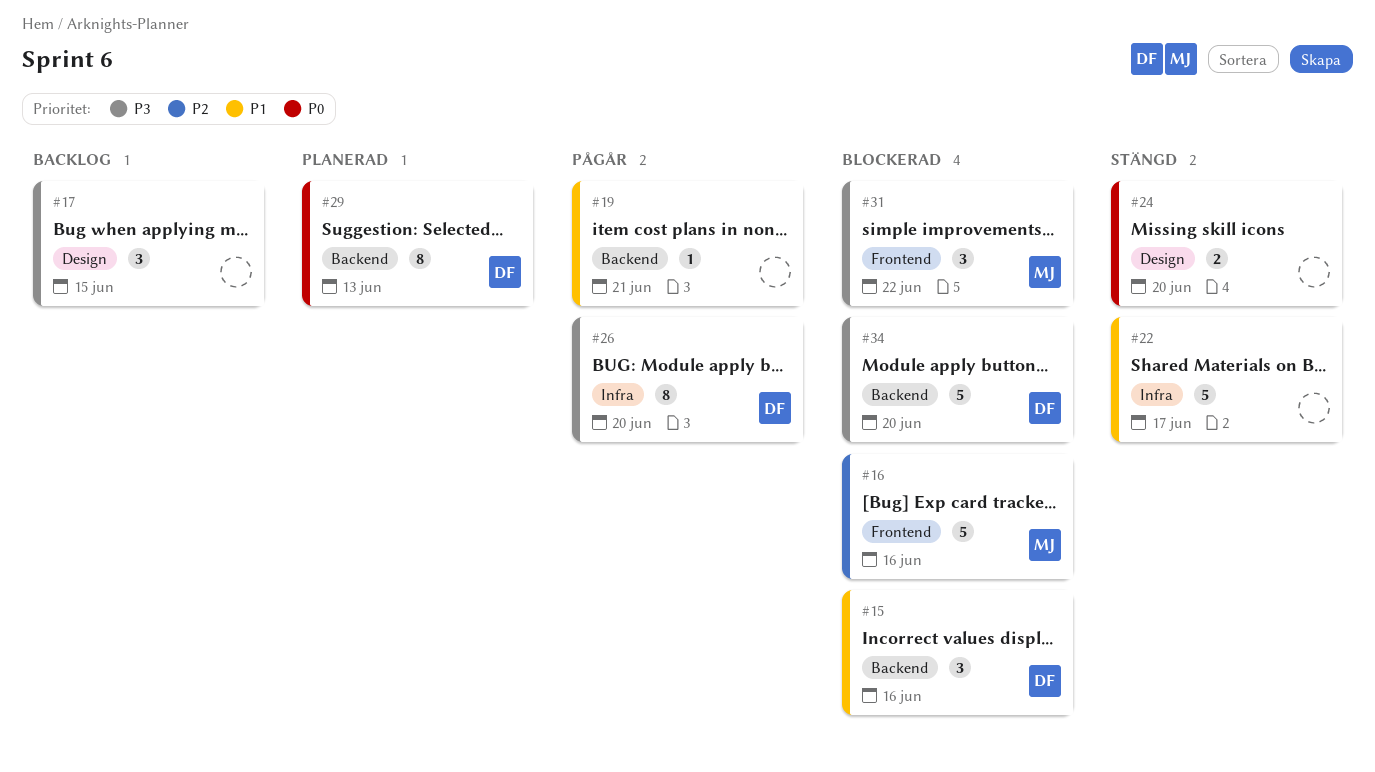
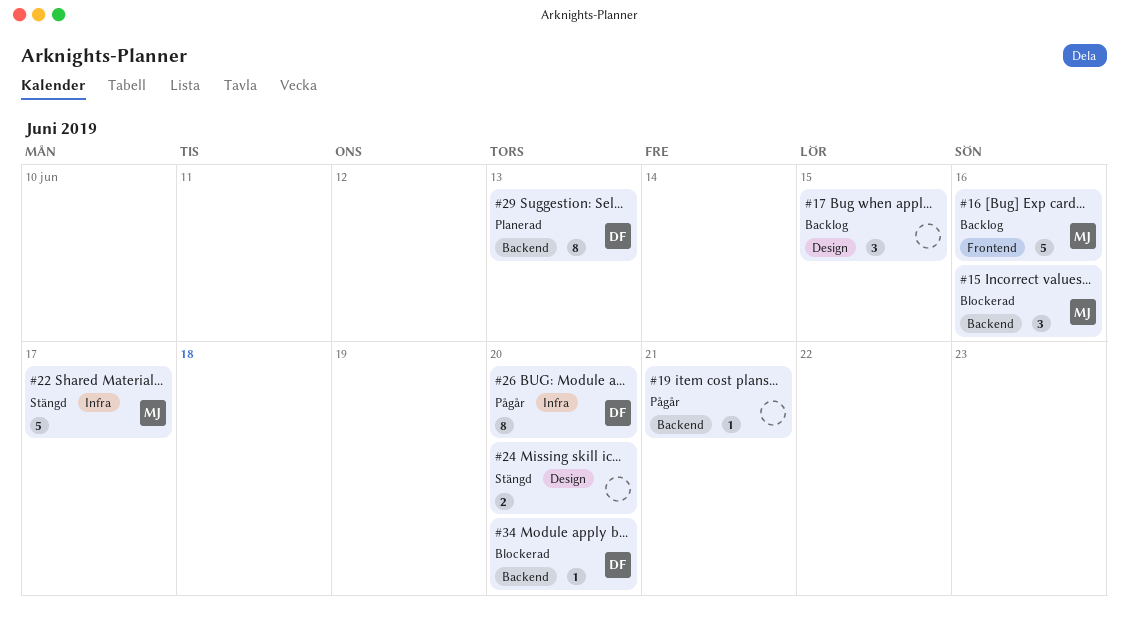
#15, owner: DF -> MJ
#16, status: Blockerad -> Backlog
#22, owner: none -> MJ
#31: present -> none
#34, estimate: 5 -> 1

